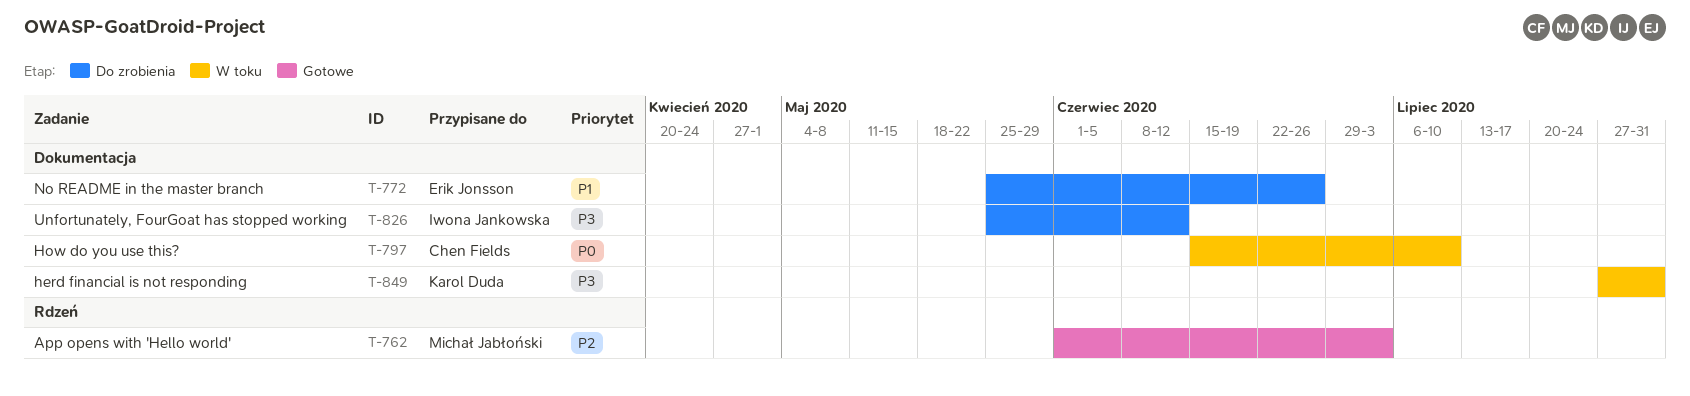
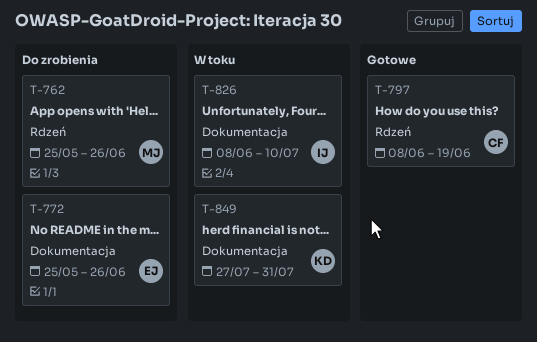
T-762, status: Gotowe -> Do zrobienia
T-762, start: Jun 1 -> May 25
T-762, due: Jul 3 -> Jun 26
T-797, status: W toku -> Gotowe
T-797, label: Dokumentacja -> Rdzeń
T-797, start: Jun 15 -> Jun 8
T-797, due: Jul 10 -> Jun 19
T-826, status: Do zrobienia -> W toku
T-826, start: May 25 -> Jun 8
T-826, due: Jun 12 -> Jul 10

